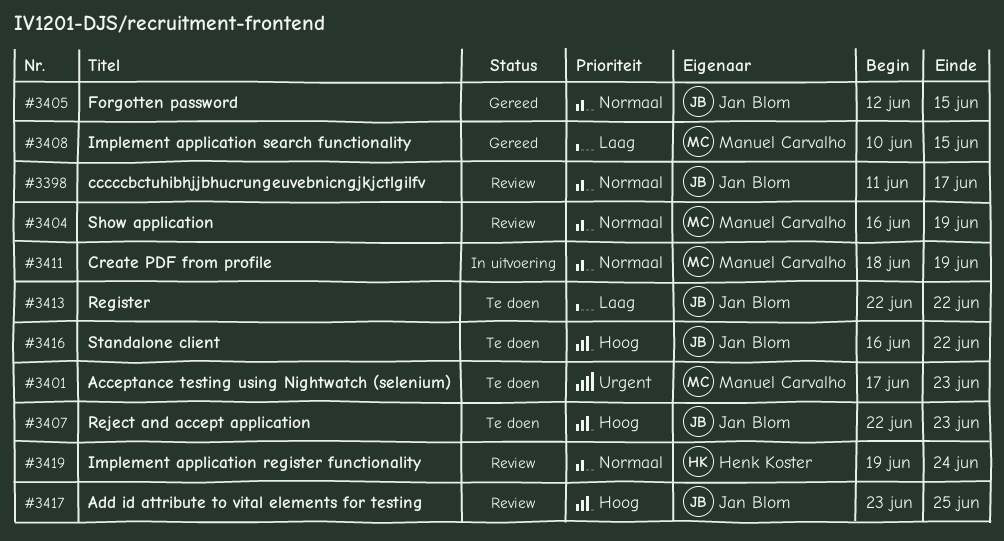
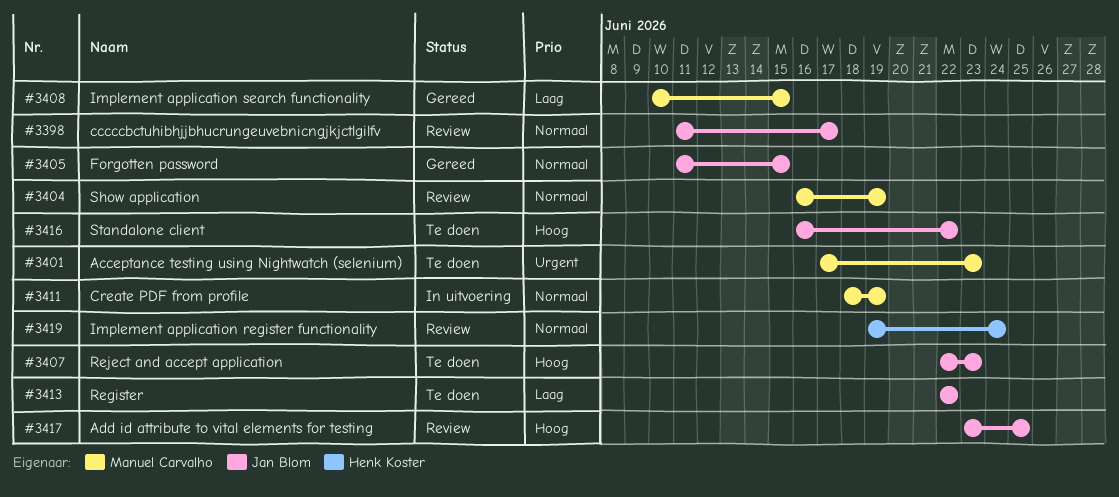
#3405, start: Jun 12 -> Jun 11

